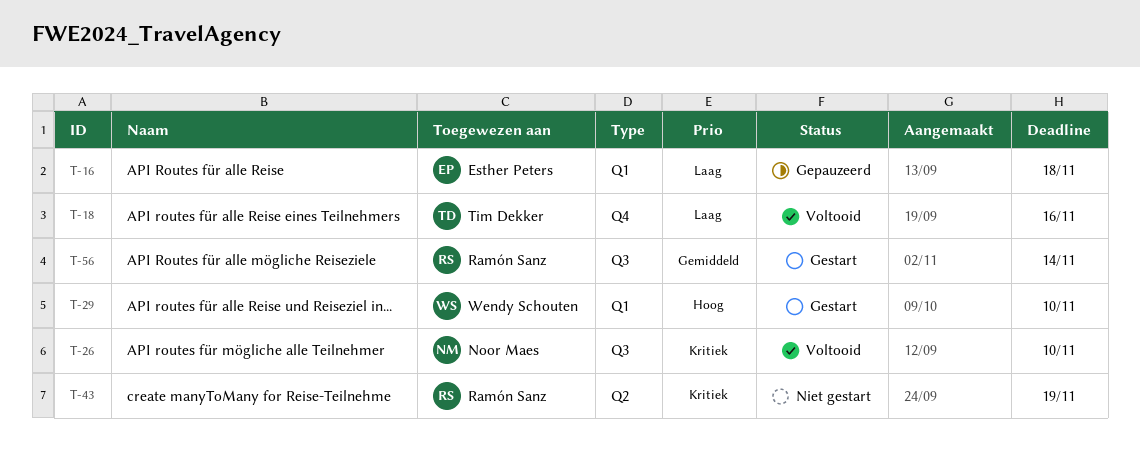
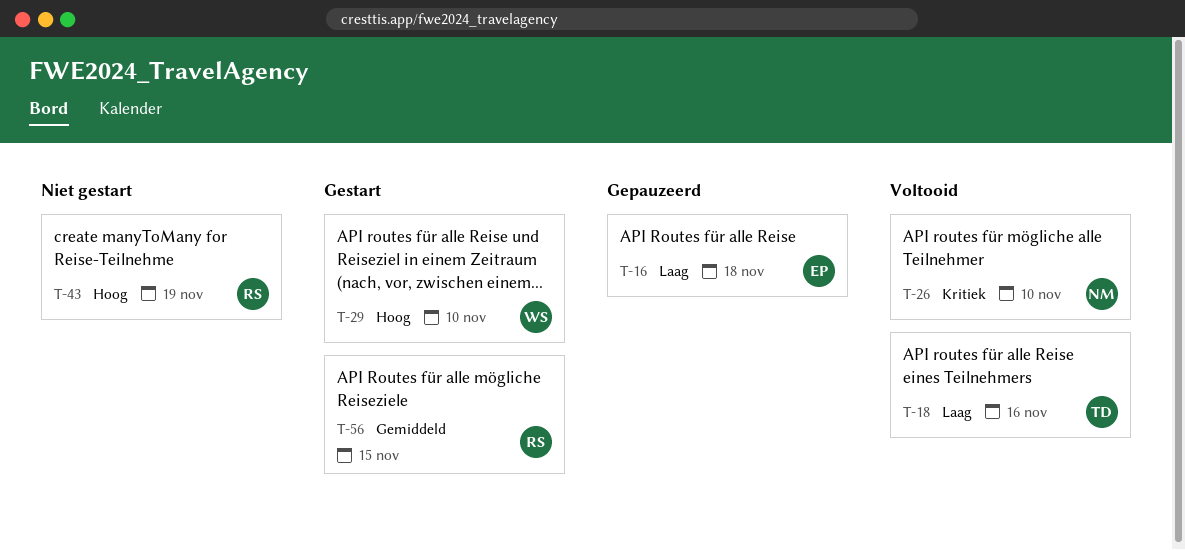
T-43, priority: Kritiek -> Hoog
T-56, due: Nov 14 -> Nov 15

